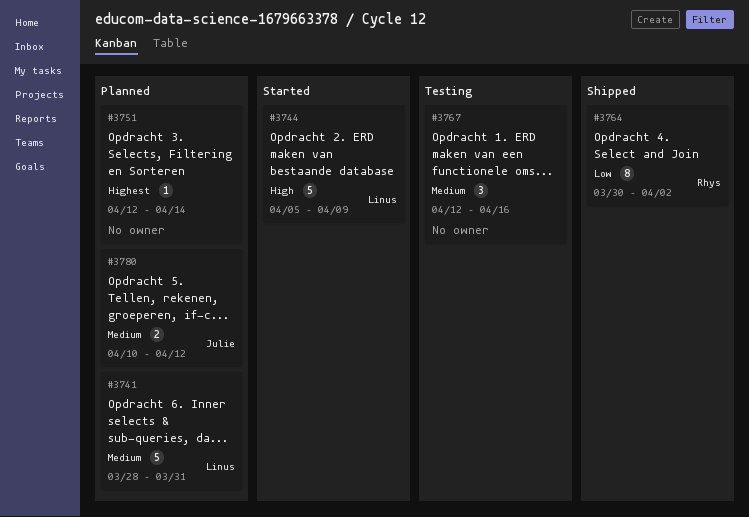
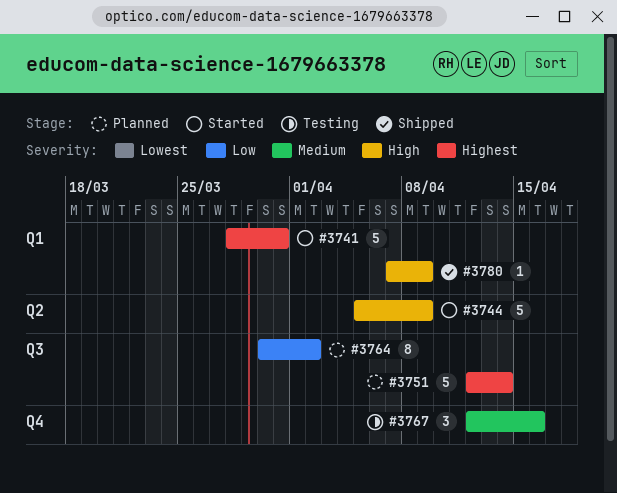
#3741, status: Planned -> Started
#3741, priority: Medium -> Highest
#3751, estimate: 1 -> 5
#3764, status: Shipped -> Planned
#3780, status: Planned -> Shipped
#3780, priority: Medium -> High
#3780, estimate: 2 -> 1
#3780, start: Apr 10 -> Apr 7
#3780, due: Apr 12 -> Apr 9

